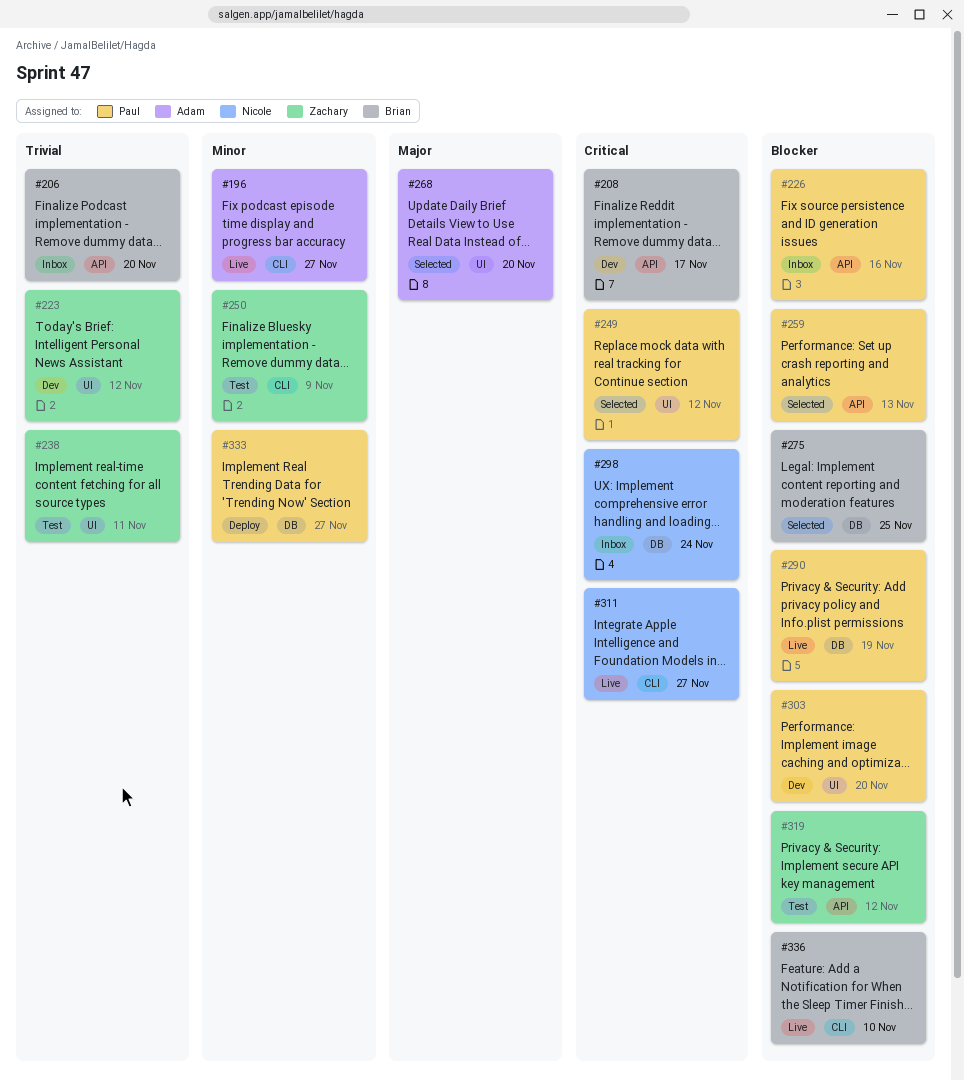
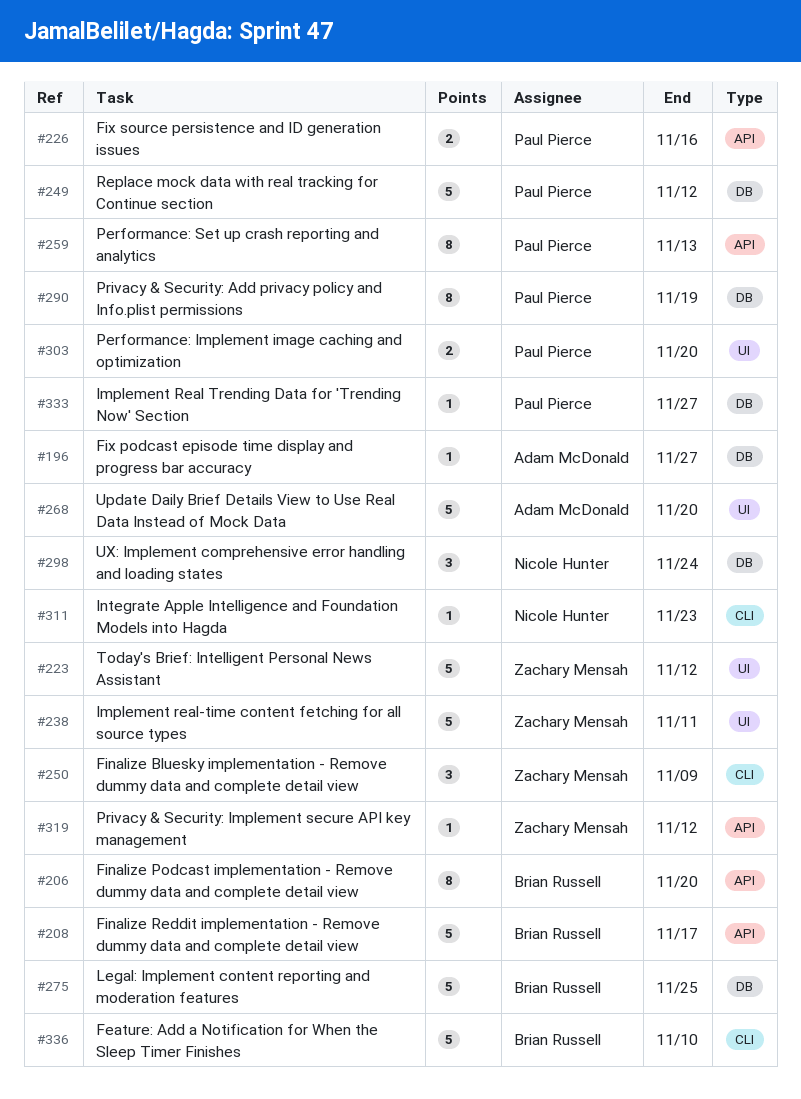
#196, label: CLI -> DB
#249, label: UI -> DB
#311, due: Nov 27 -> Nov 23

